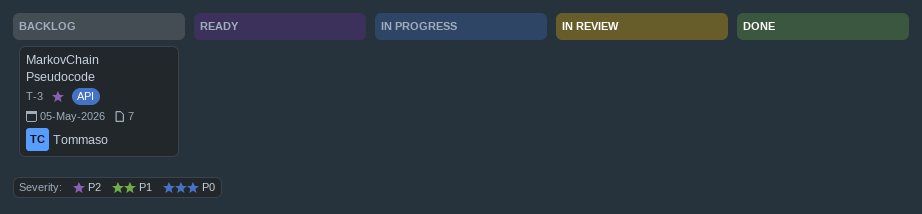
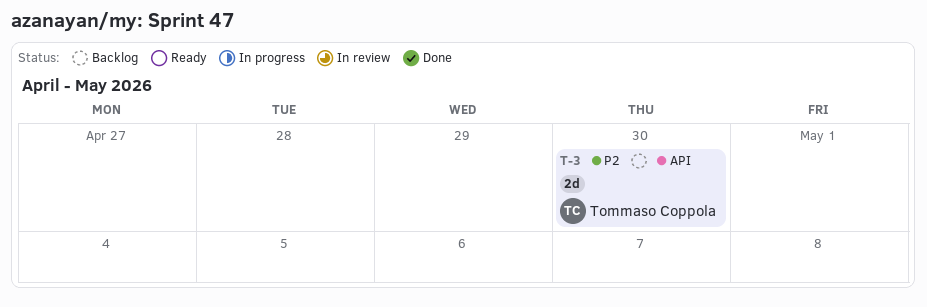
T-3, due: May 5 -> Apr 30

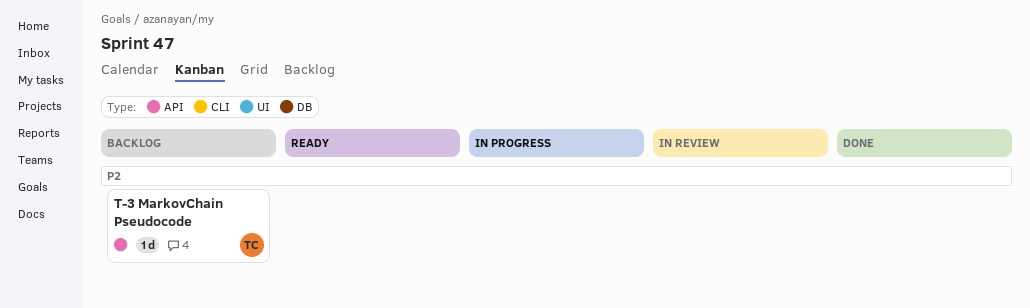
T-3, estimate: 2d -> 1d

